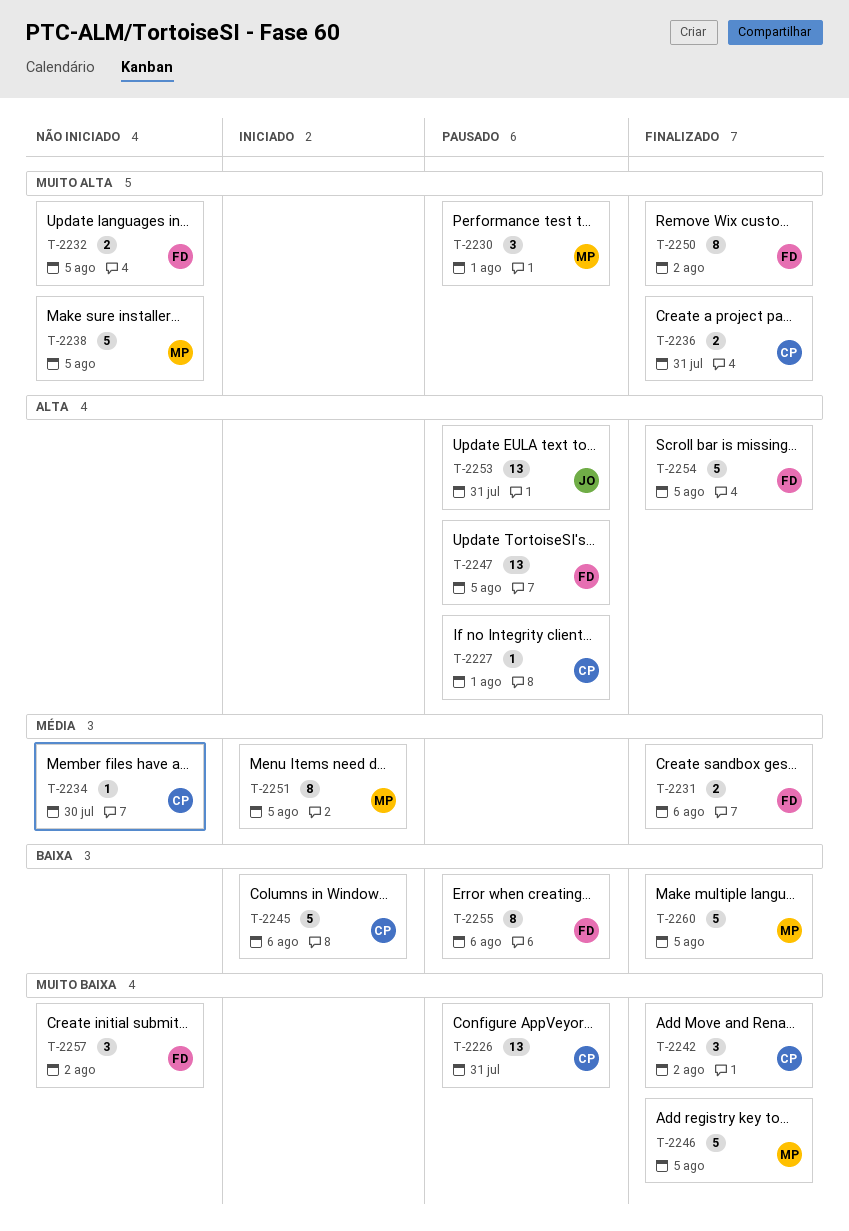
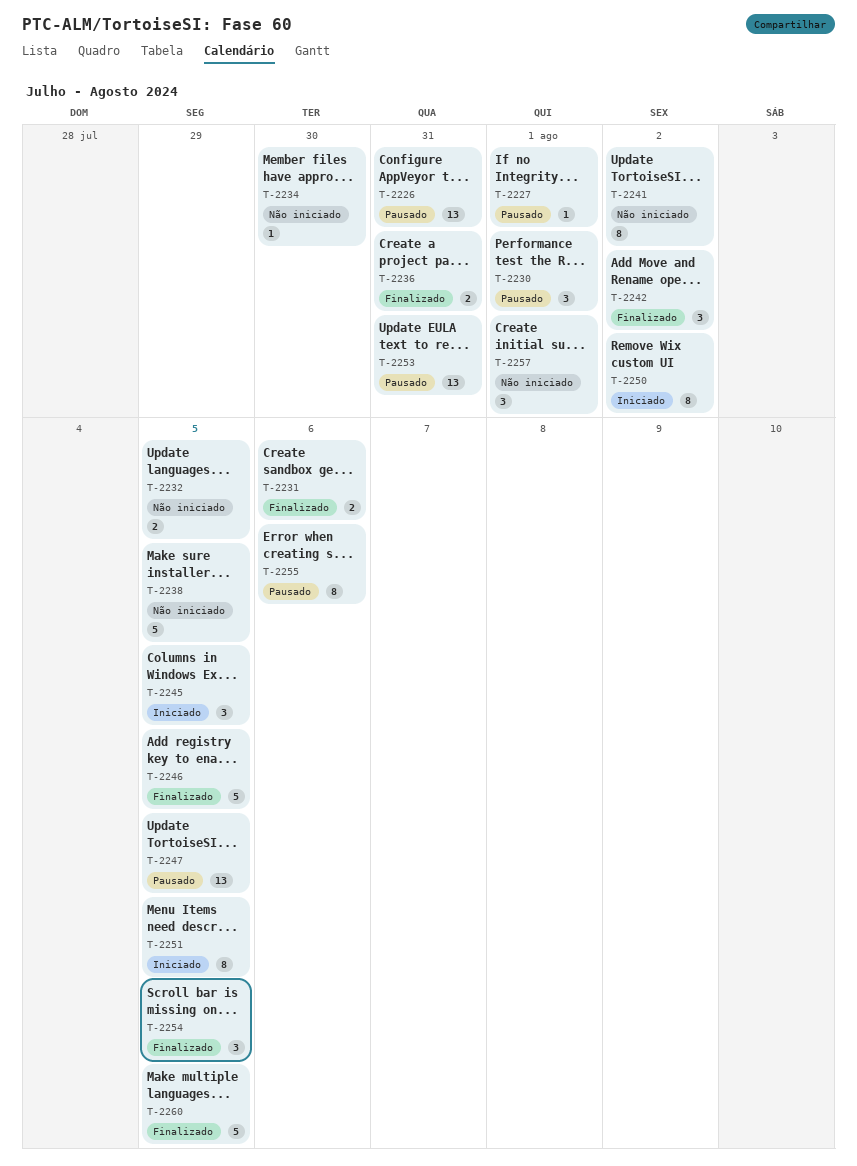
T-2241: none -> present
T-2245, estimate: 5 -> 3
T-2245, due: Aug 6 -> Aug 5
T-2250, status: Finalizado -> Iniciado
T-2254, estimate: 5 -> 3
T-2257, due: Aug 2 -> Aug 1

